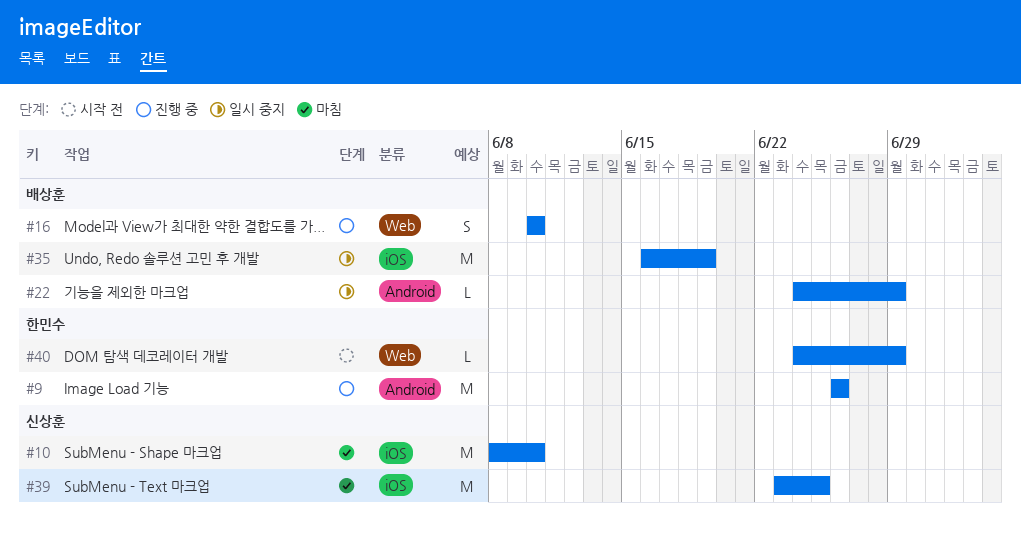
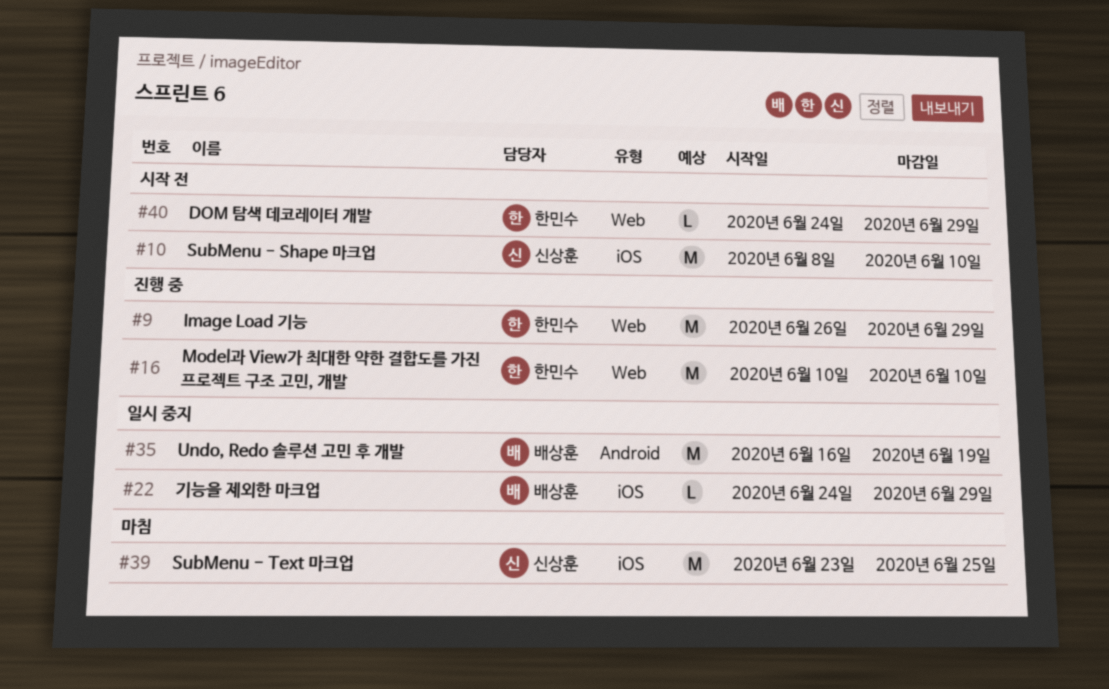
#9, label: Android -> Web
#9, due: Jun 26 -> Jun 29
#10, status: 마침 -> 시작 전
#16, owner: 배상훈 -> 한민수
#16, estimate: S -> M
#22, label: Android -> iOS
#35, label: iOS -> Android

